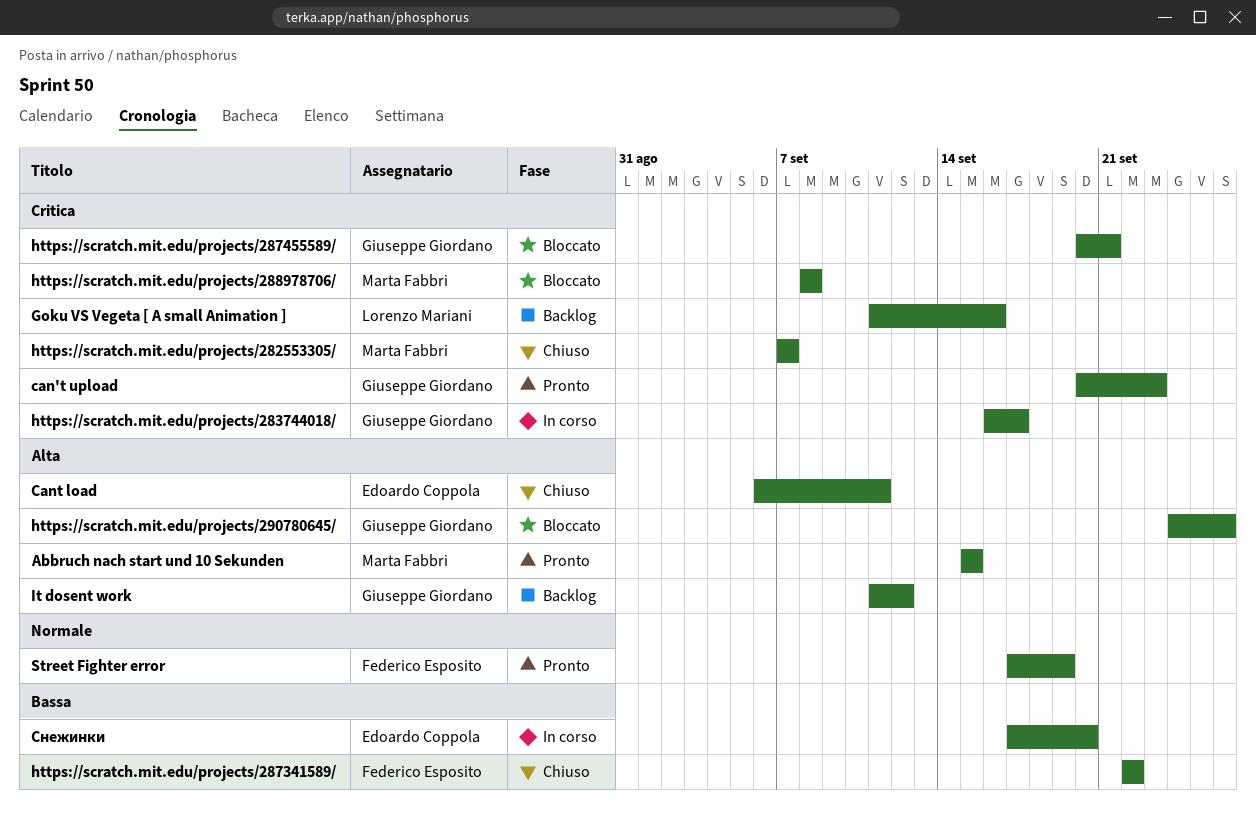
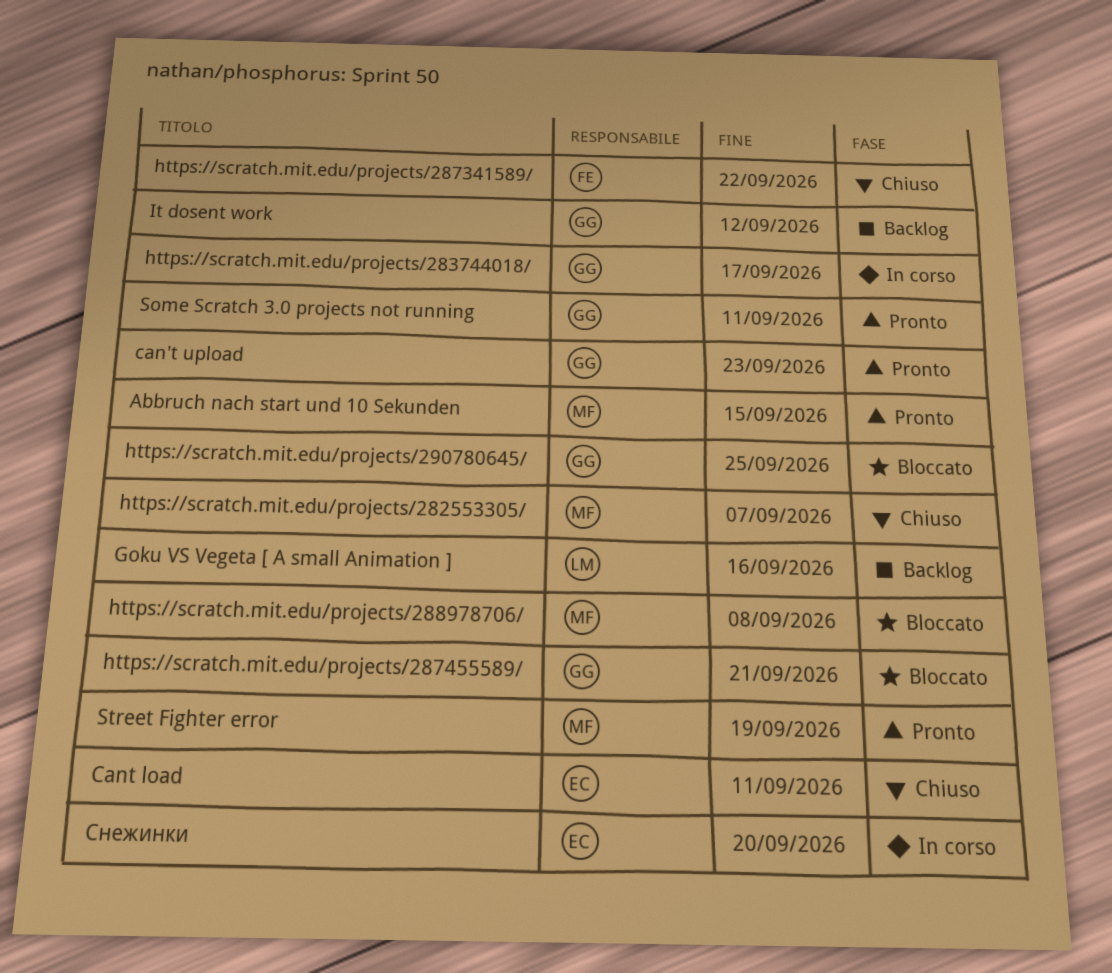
https://scratch.mit.edu/projects/290780645/, due: Sep 26 -> Sep 25
Some Scratch 3.0 projects not running: none -> present
Street Fighter error, owner: Federico Esposito -> Marta Fabbri

